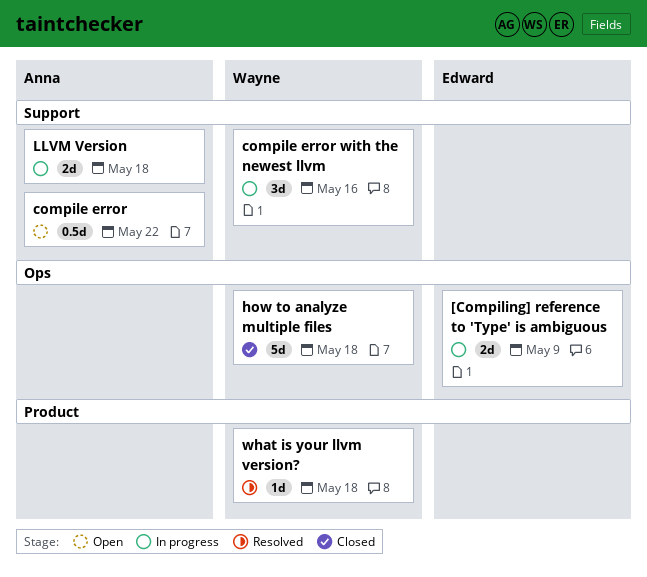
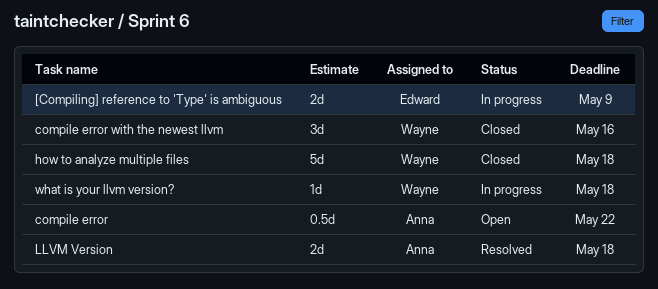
compile error with the newest llvm, status: In progress -> Closed
LLVM Version, status: In progress -> Resolved
what is your llvm version?, status: Resolved -> In progress

